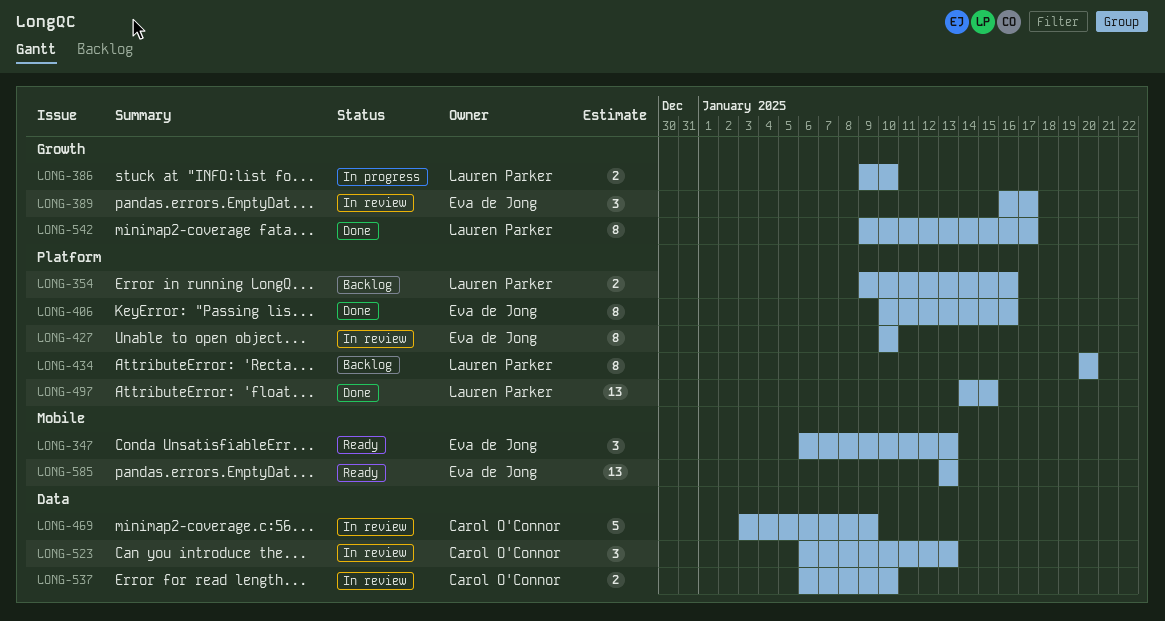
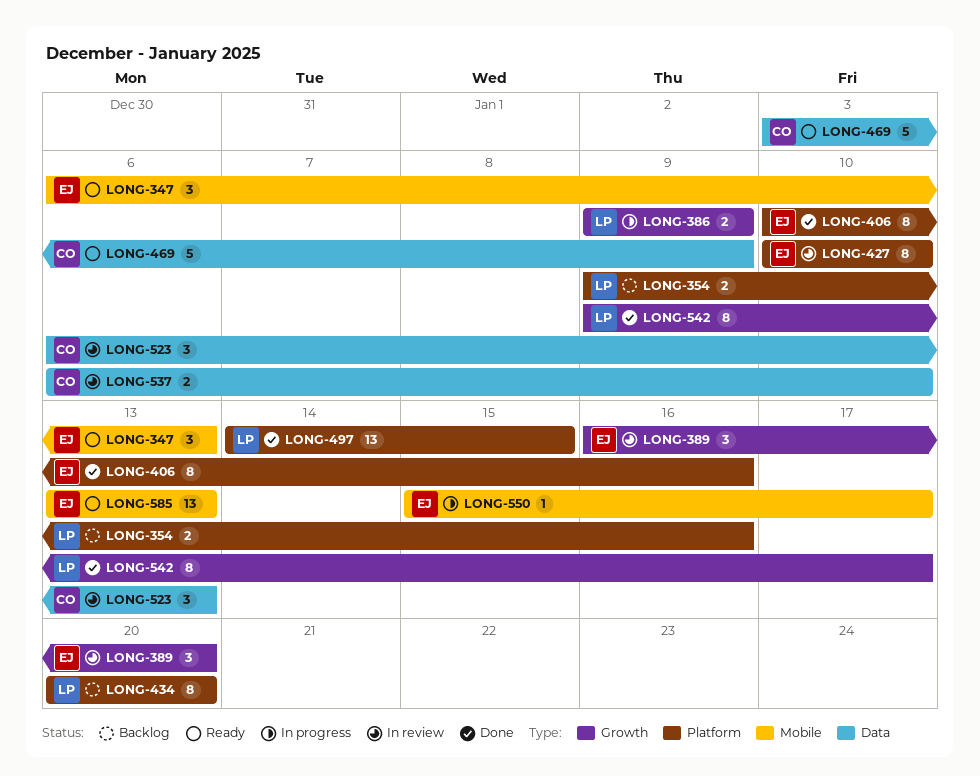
LONG-386, due: Jan 10 -> Jan 9
LONG-389, due: Jan 17 -> Jan 20
LONG-469, status: In review -> Ready
LONG-550: none -> present

